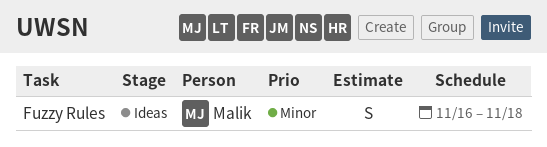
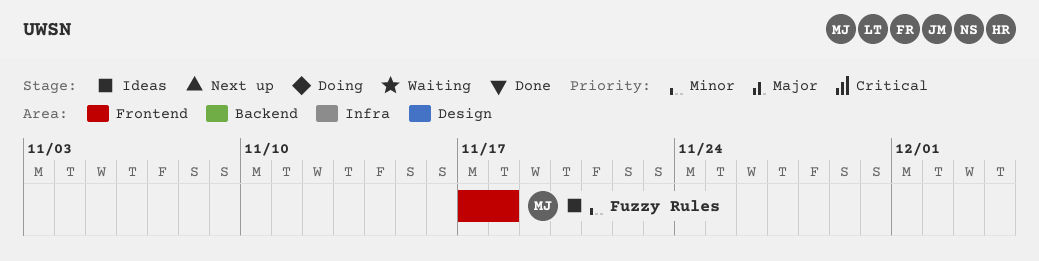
Fuzzy Rules, start: Nov 16 -> Nov 17

